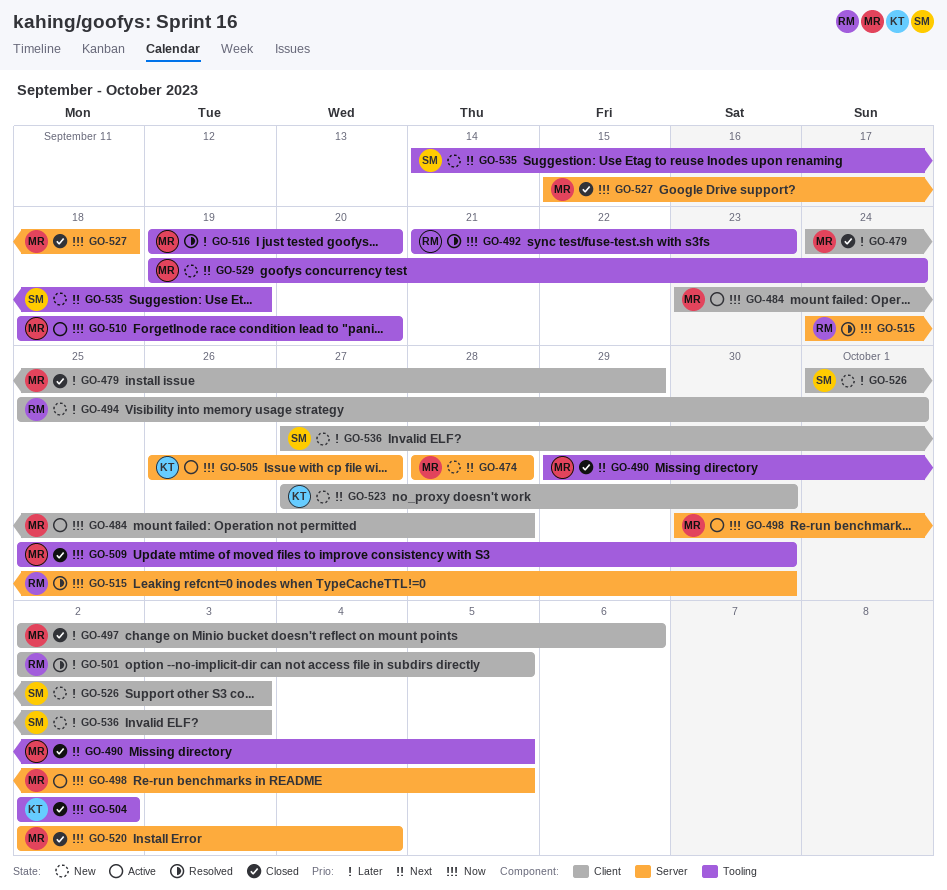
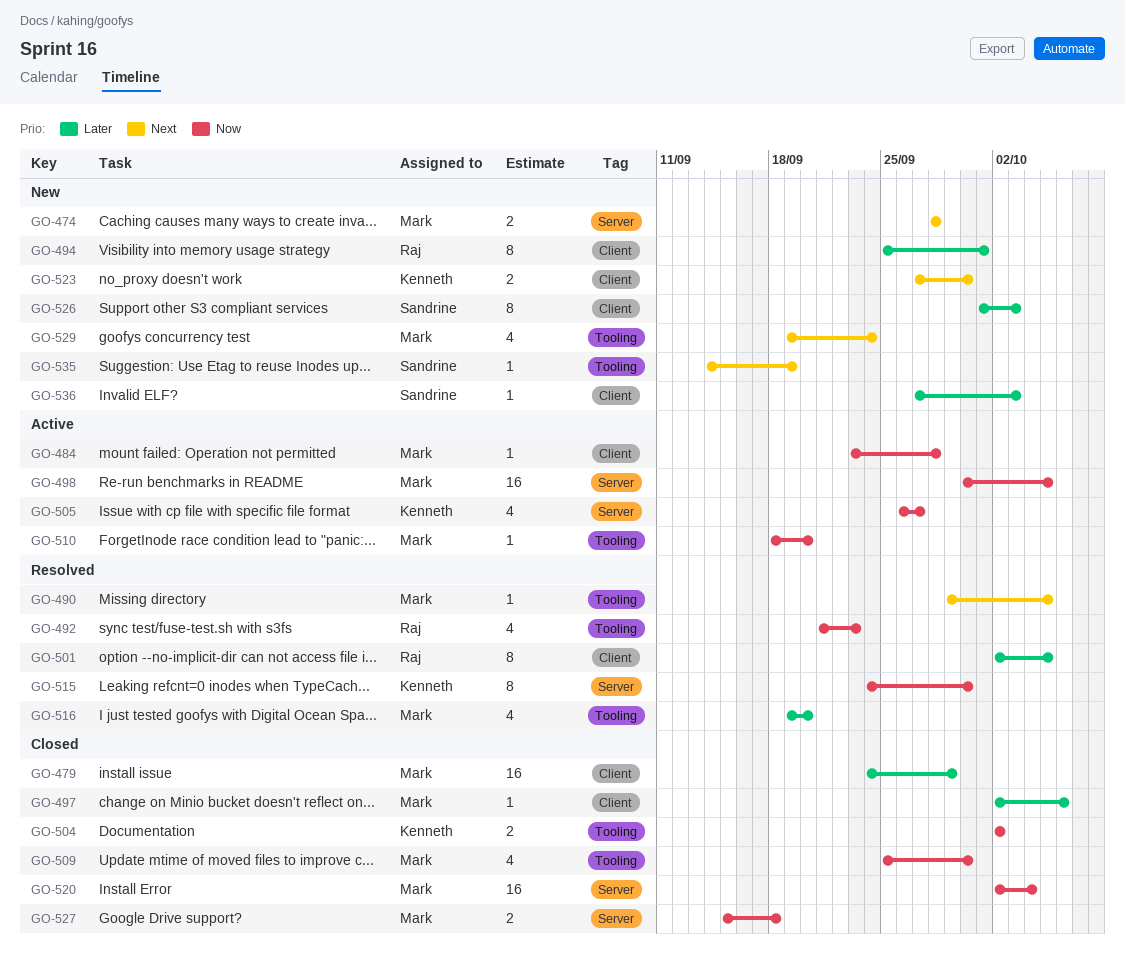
GO-490, status: Closed -> Resolved
GO-515, owner: Raj -> Kenneth

